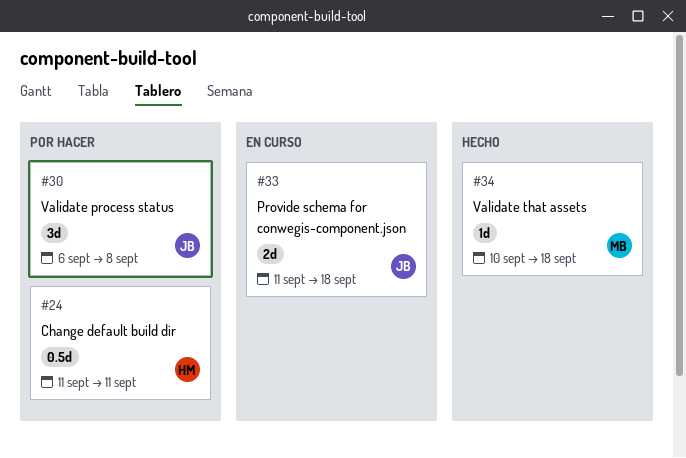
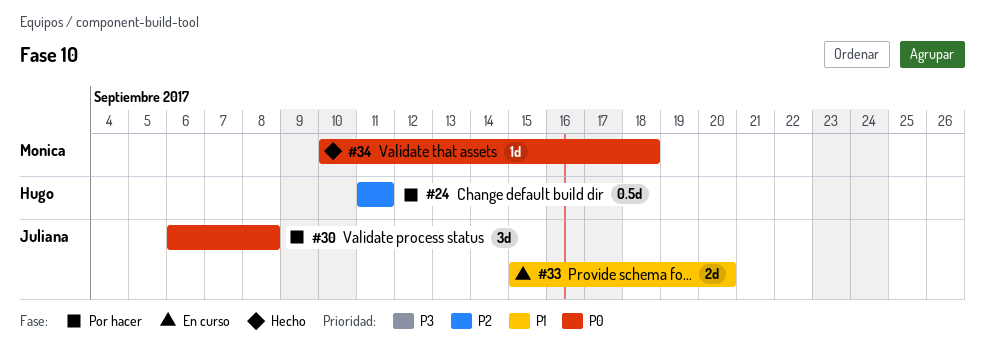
#33, start: Sep 11 -> Sep 15
#33, due: Sep 18 -> Sep 20

